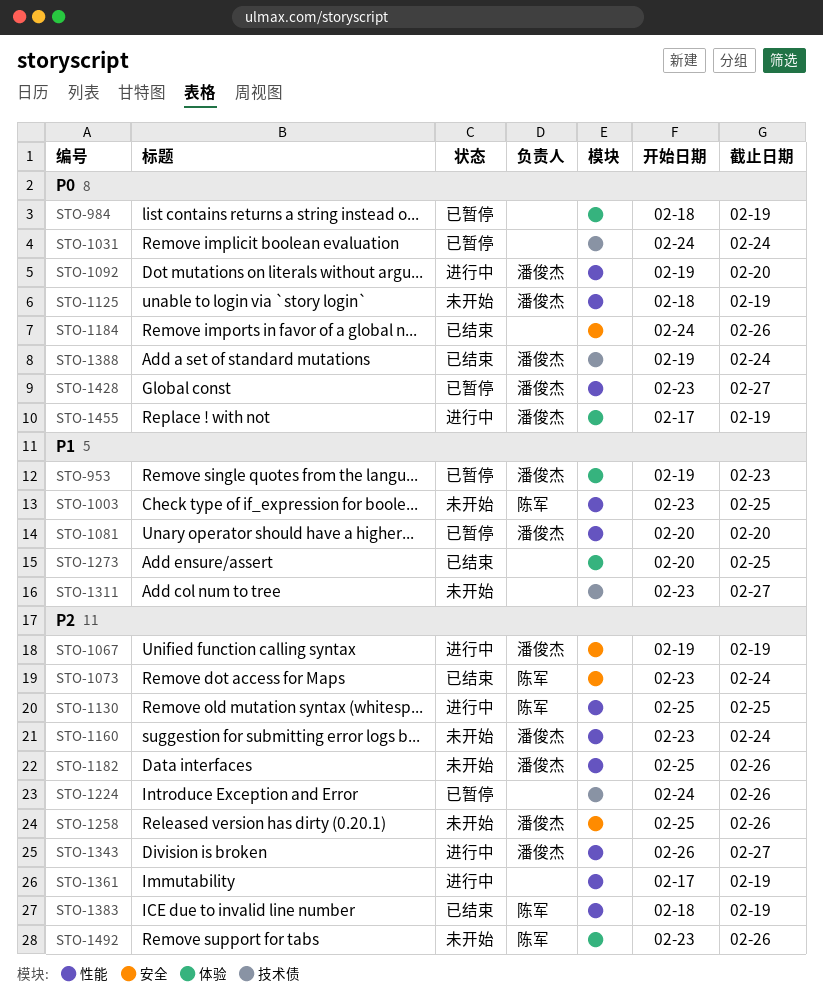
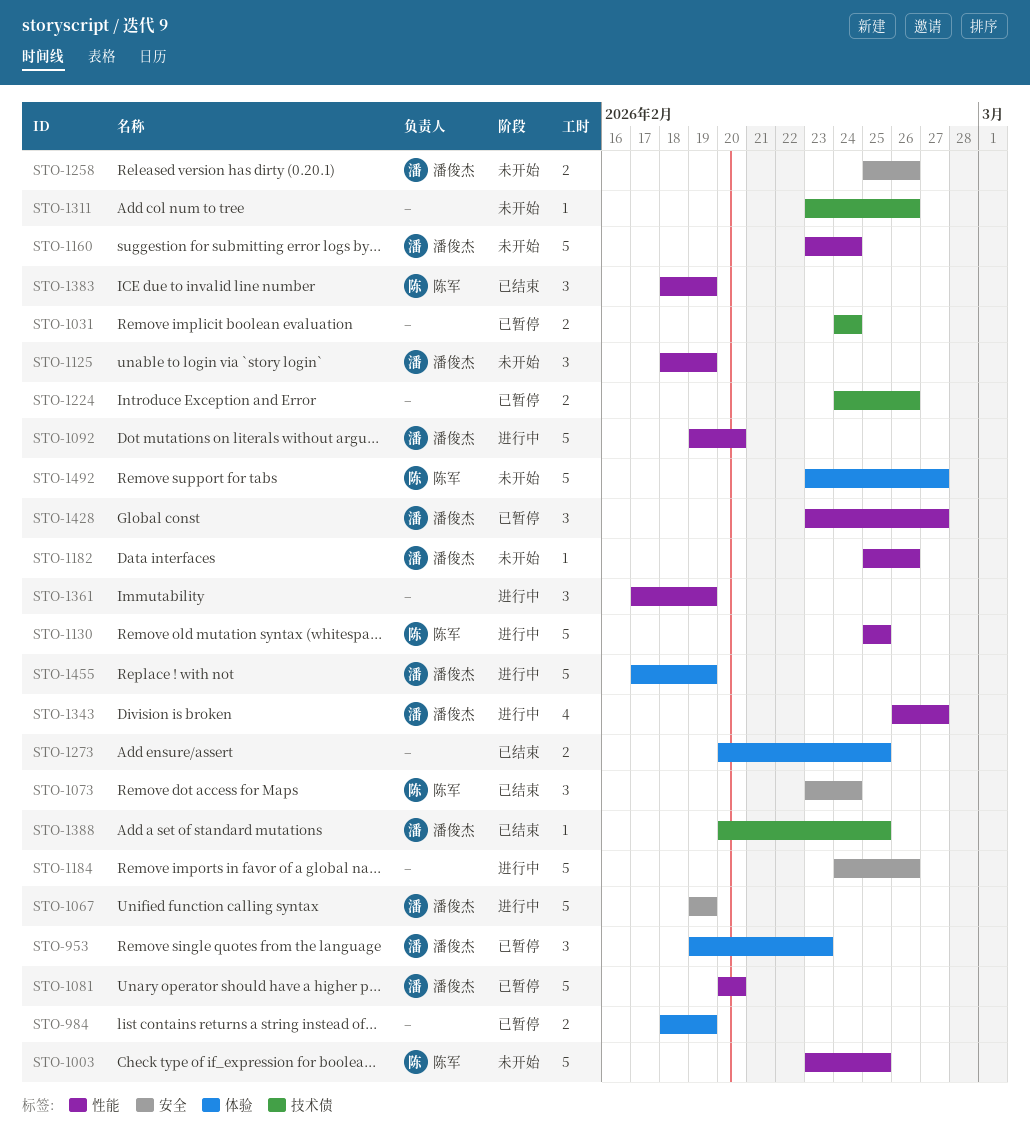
STO-1184, status: 已结束 -> 进行中
STO-1311, due: Feb 27 -> Feb 26
STO-1388, start: Feb 19 -> Feb 20
STO-1388, due: Feb 24 -> Feb 25
STO-1492, due: Feb 26 -> Feb 27

